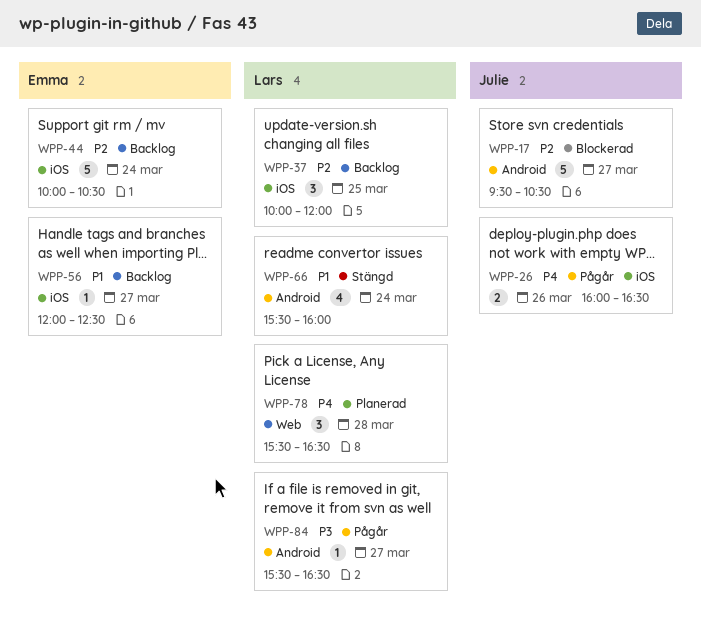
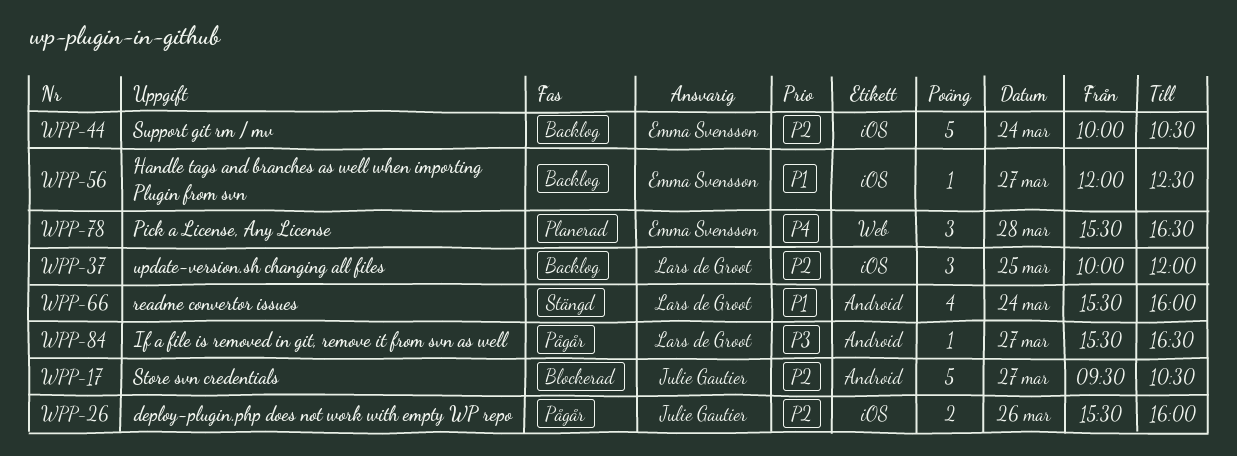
WPP-26, priority: P4 -> P2
WPP-26, begins: 16:00 -> 15:30
WPP-26, ends: 16:30 -> 16:00
WPP-78, owner: Lars de Groot -> Emma Svensson

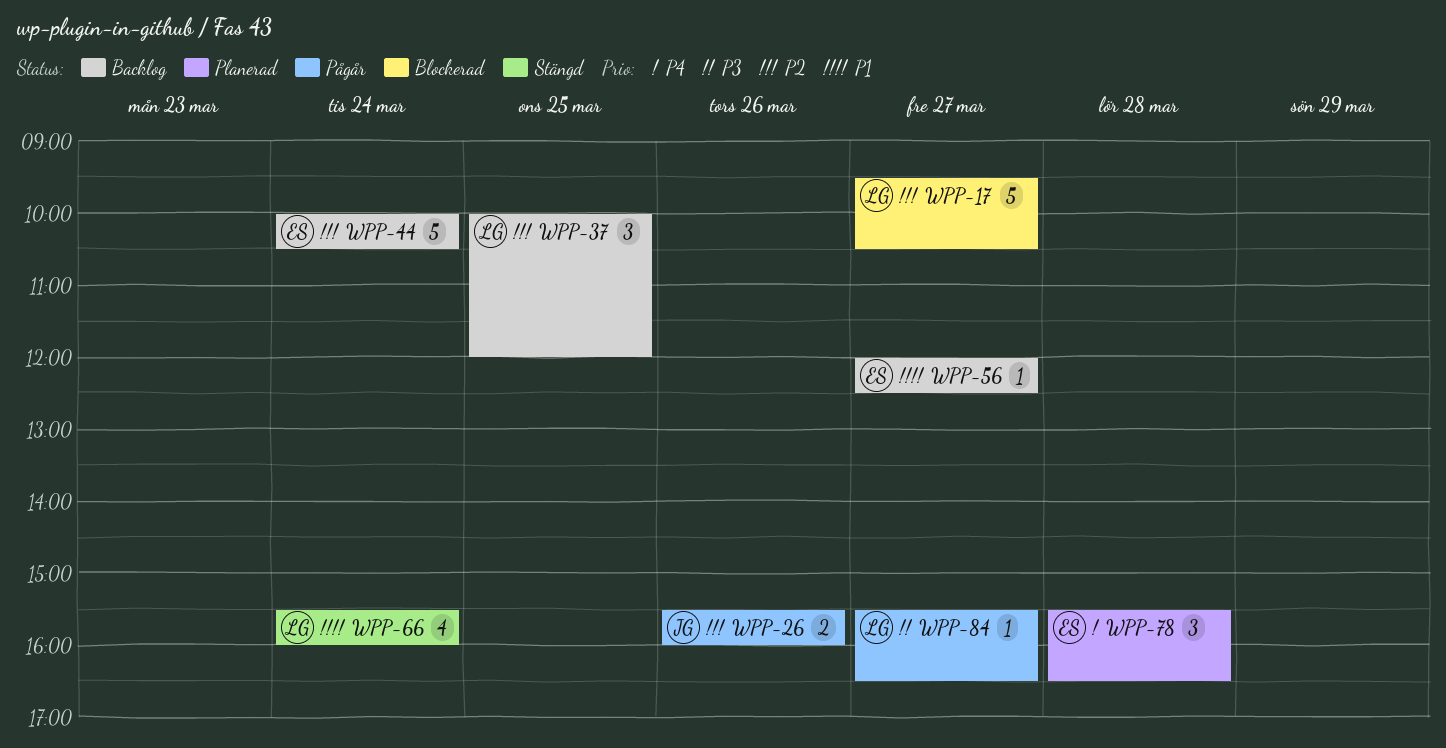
WPP-17, owner: Julie Gautier -> Lars de Groot

